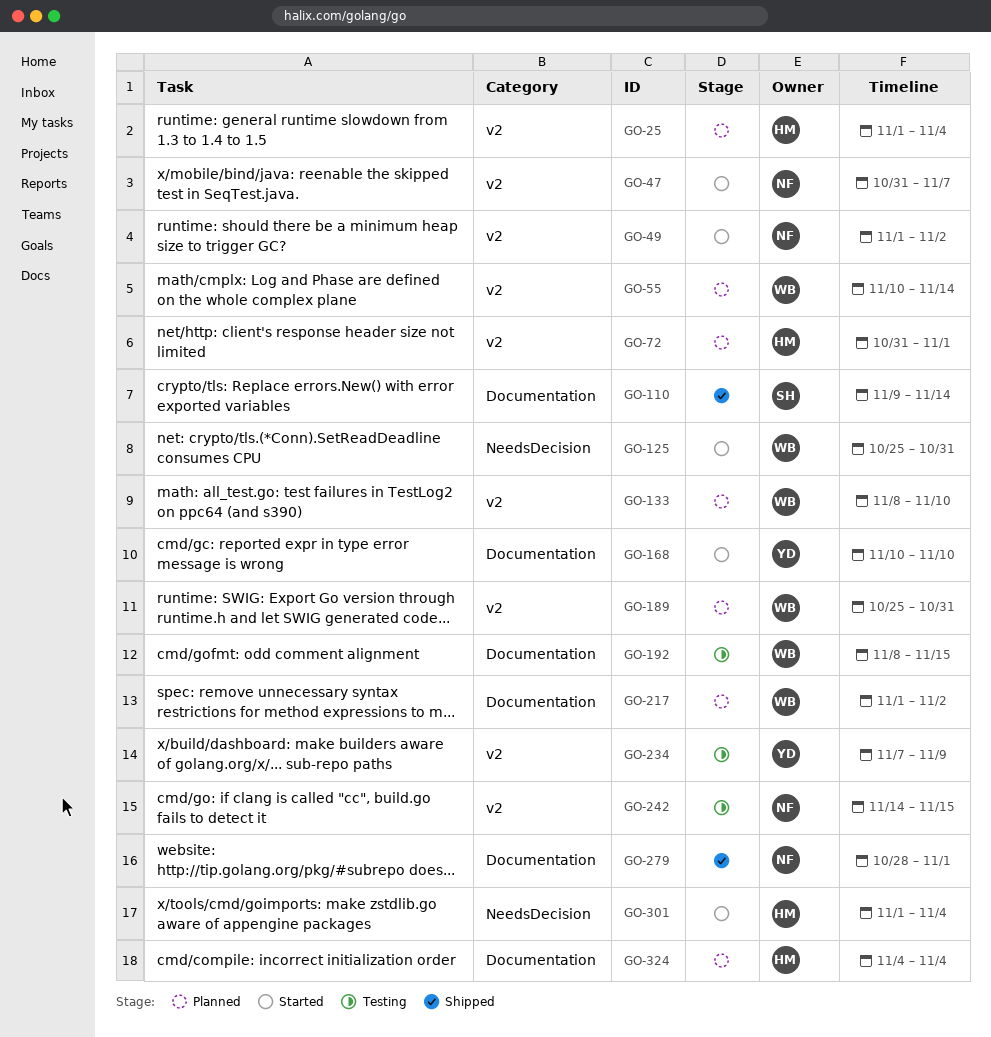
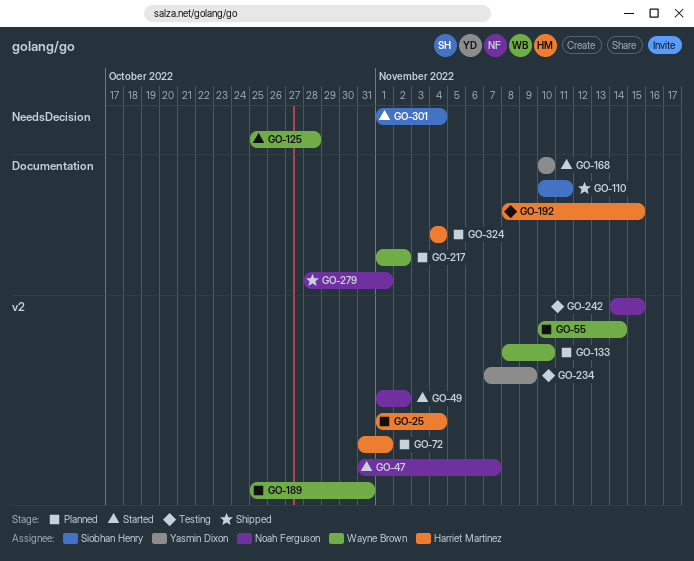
GO-110, start: Nov 9 -> Nov 10
GO-110, due: Nov 14 -> Nov 11
GO-125, due: Oct 31 -> Oct 28
GO-192, owner: Wayne Brown -> Harriet Martinez
GO-301, owner: Harriet Martinez -> Siobhan Henry

